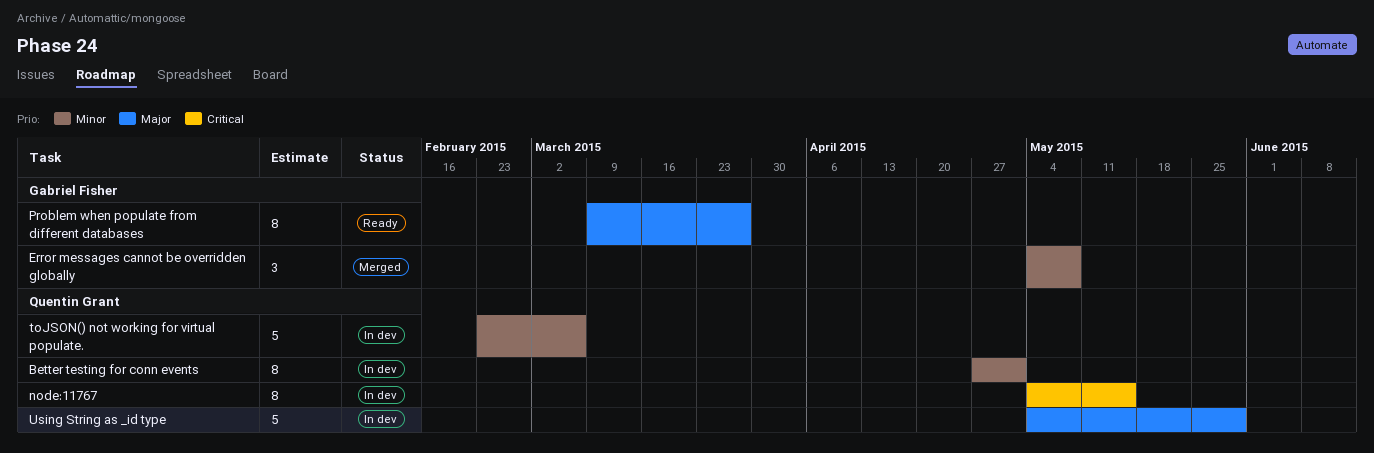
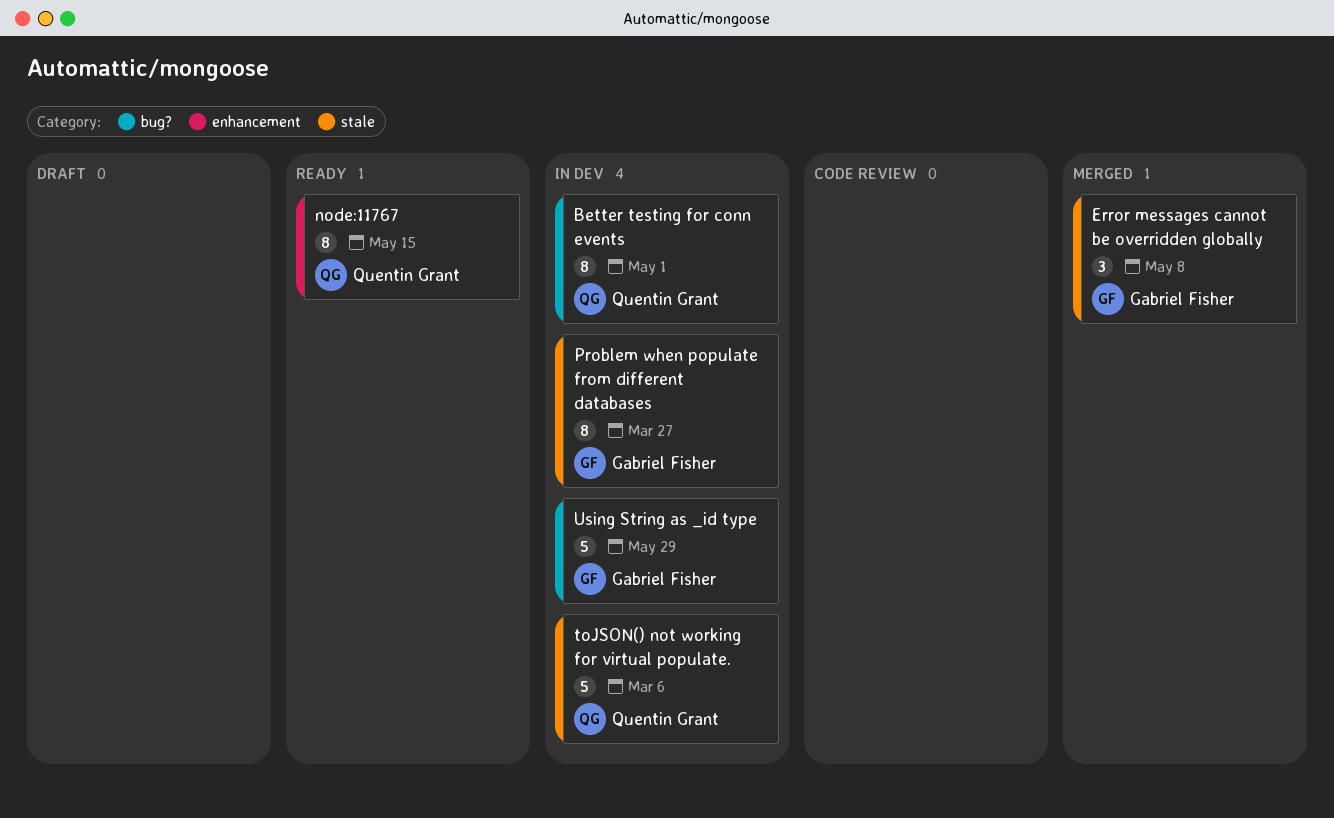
node:11767, status: In dev -> Ready
Problem when populate from different databases, status: Ready -> In dev
Using String as _id type, owner: Quentin Grant -> Gabriel Fisher

